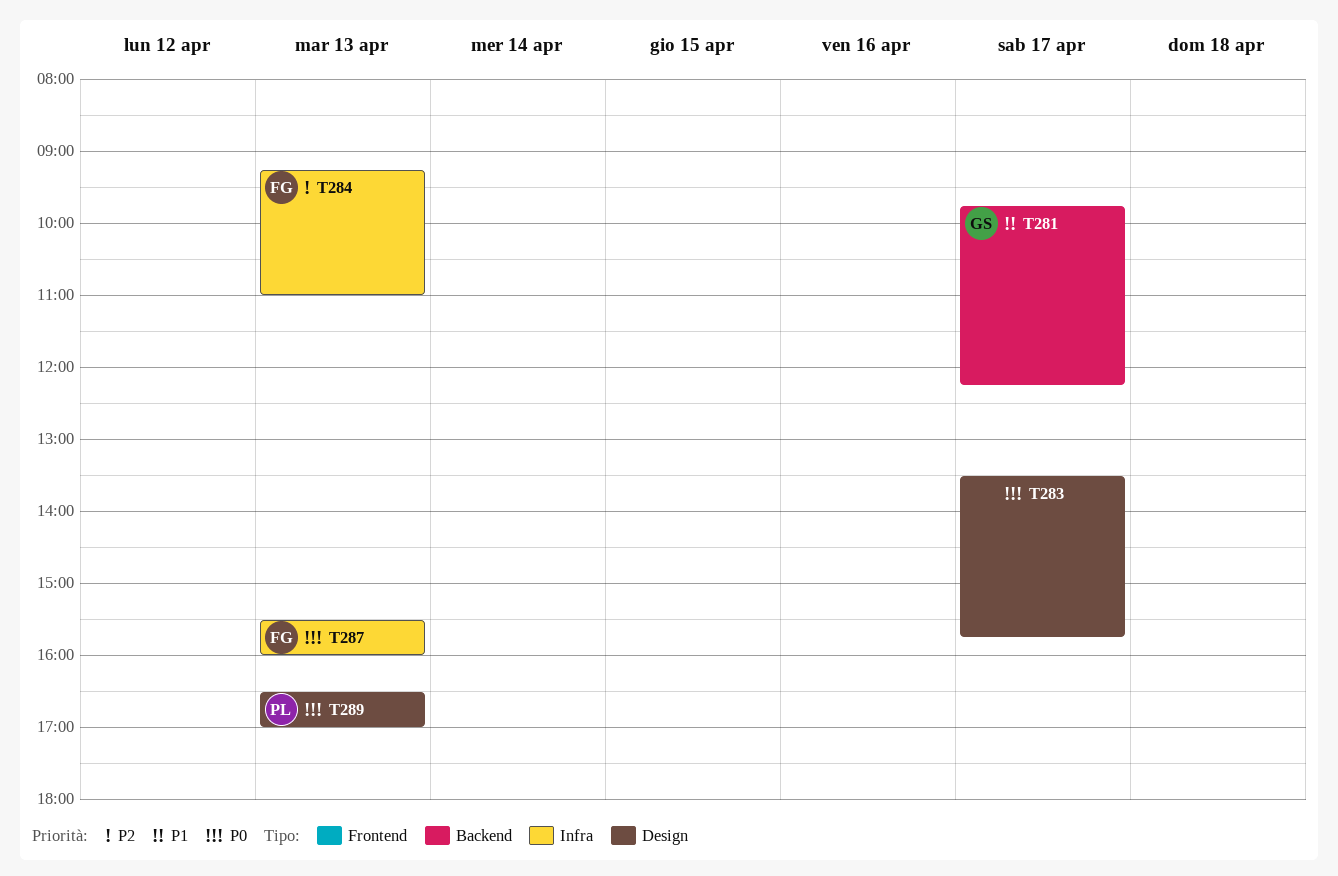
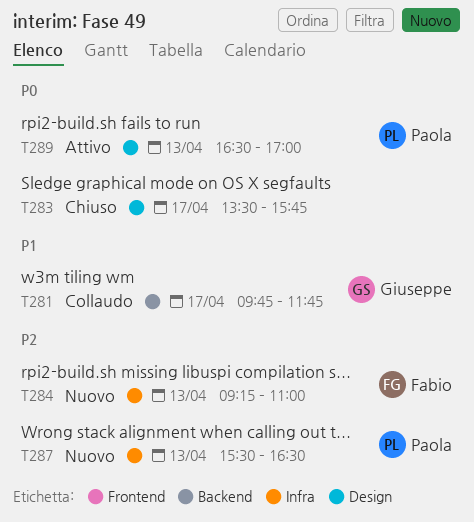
T281, ends: 12:15 -> 11:45
T287, owner: Fabio -> Paola
T287, priority: P0 -> P2
T287, ends: 16:00 -> 16:30

